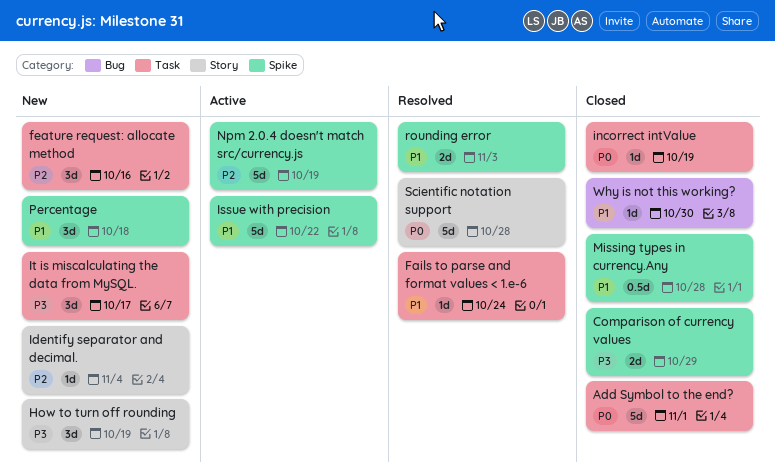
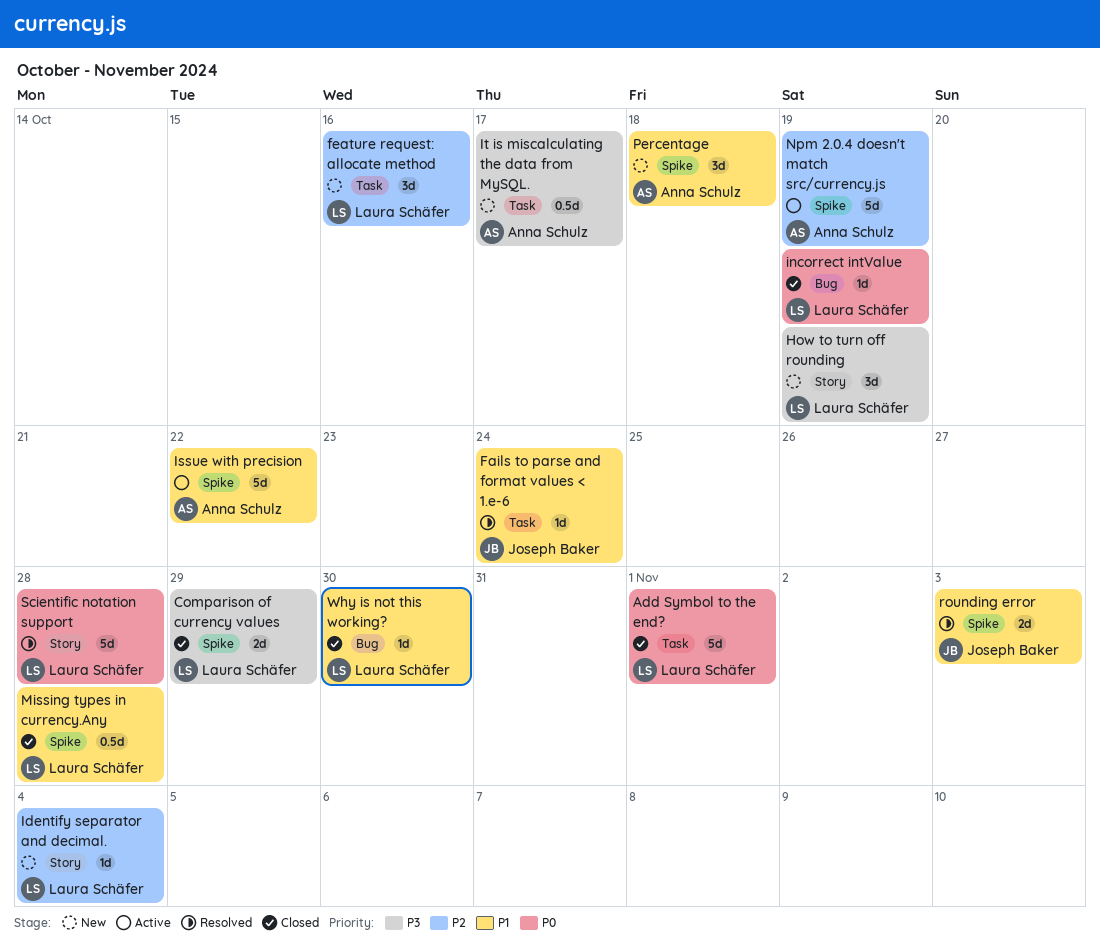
incorrect intValue, label: Task -> Bug
It is miscalculating the data from MySQL., estimate: 3d -> 0.5d

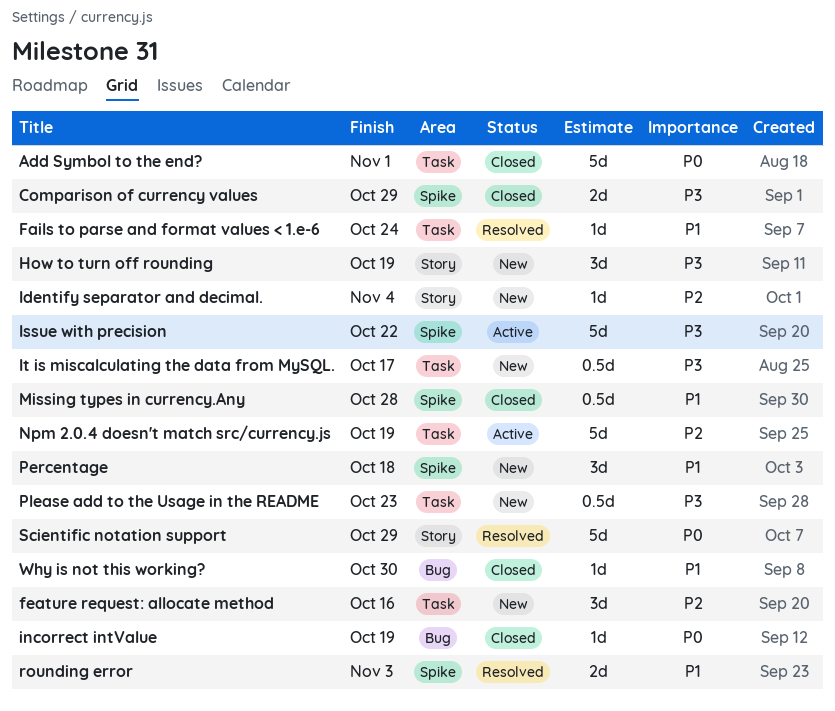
Issue with precision, priority: P1 -> P3
Npm 2.0.4 doesn't match src/currency.js, label: Spike -> Task
Please add to the Usage in the README: none -> present
Scientific notation support, due: Oct 28 -> Oct 29

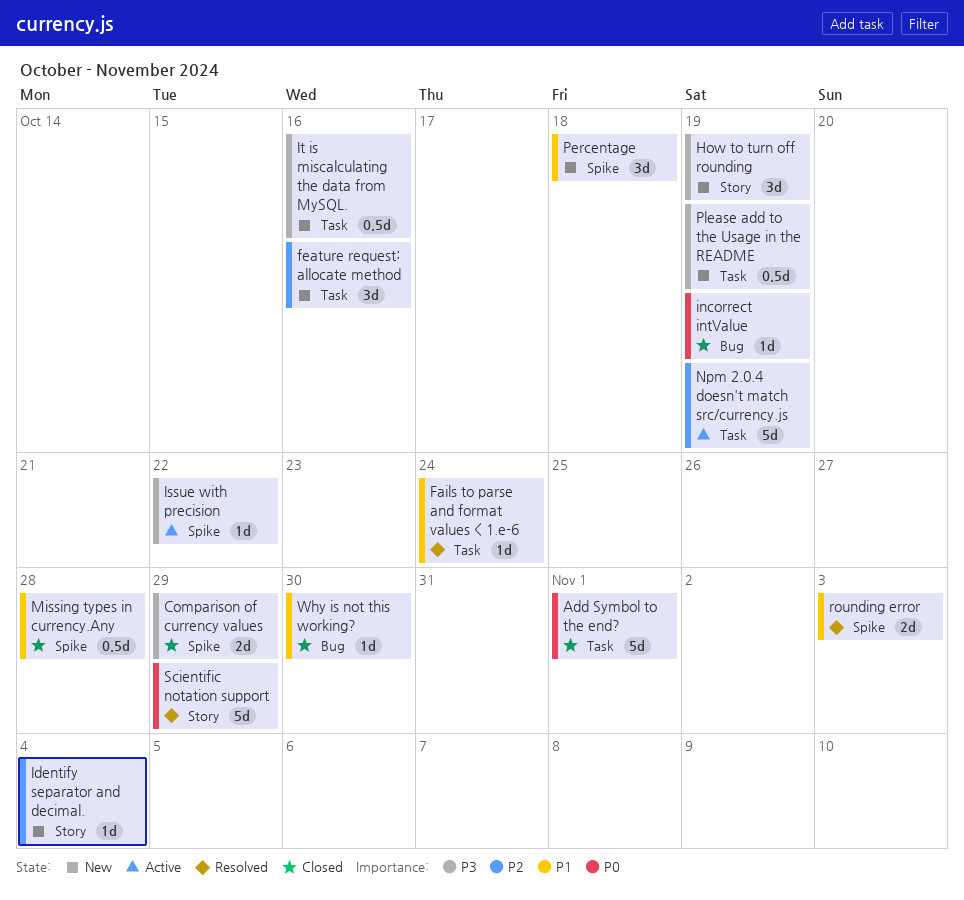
Issue with precision, estimate: 5d -> 1d
It is miscalculating the data from MySQL., due: Oct 17 -> Oct 16
Please add to the Usage in the README, due: Oct 23 -> Oct 19

